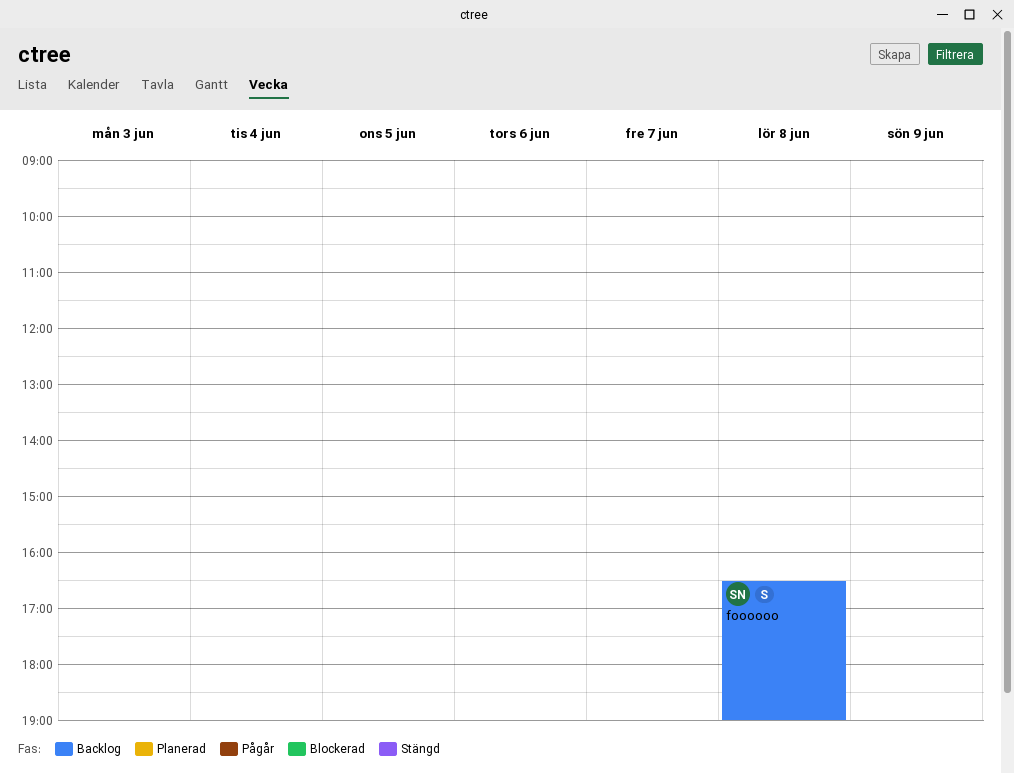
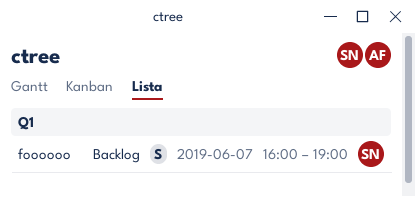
foooooo, day: Jun 8 -> Jun 7
foooooo, begins: 16:30 -> 16:00

